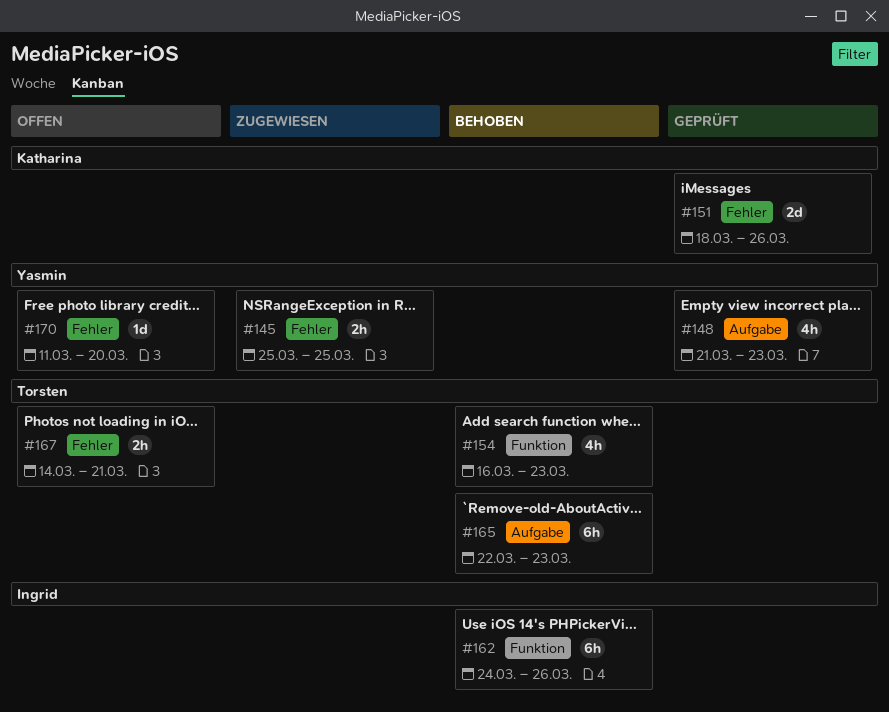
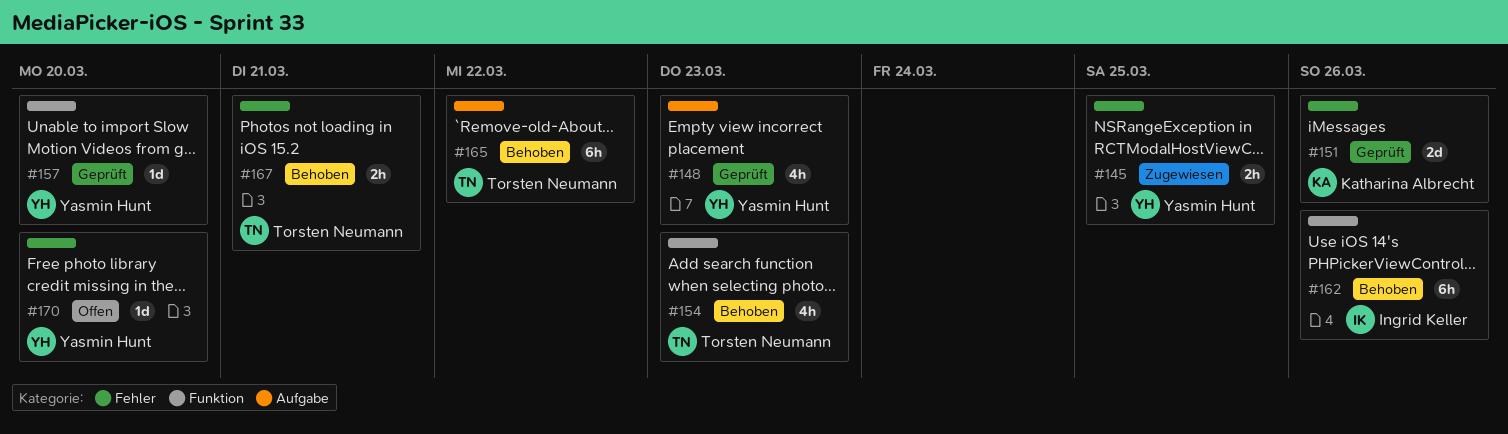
#157: none -> present
#165, due: Mar 23 -> Mar 22
#167, status: Offen -> Behoben

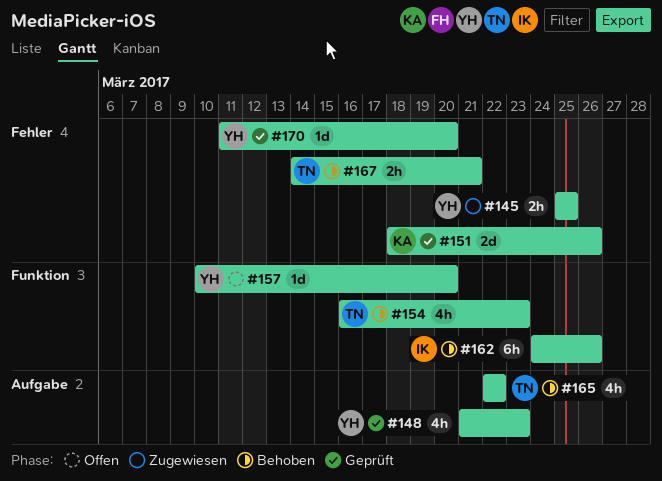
#157, status: Geprüft -> Offen
#165, estimate: 6h -> 4h
#170, status: Offen -> Geprüft

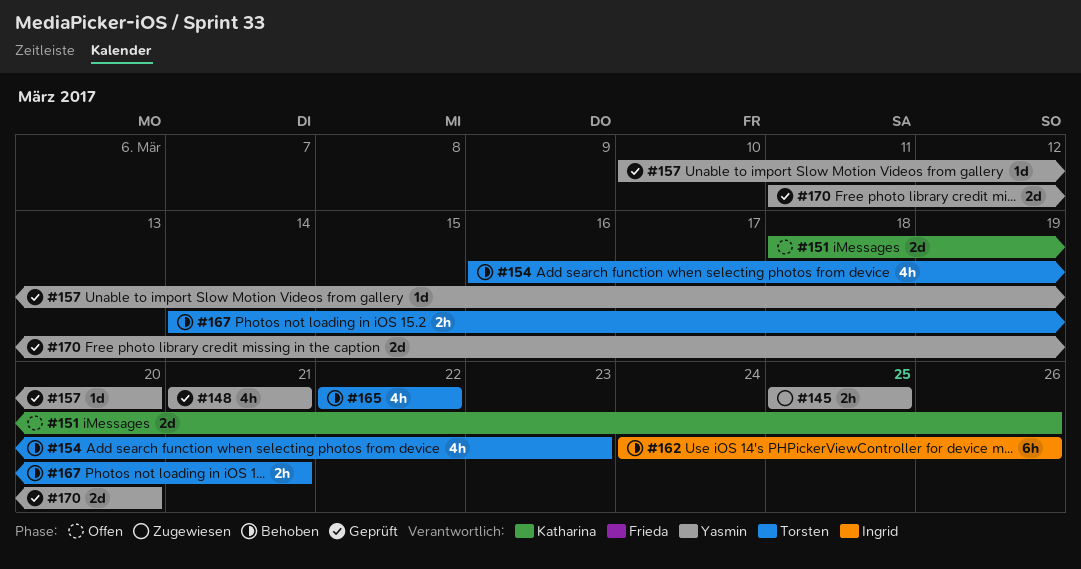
#148, due: Mar 23 -> Mar 21
#151, status: Geprüft -> Offen
#157, status: Offen -> Geprüft
#170, estimate: 1d -> 2d

